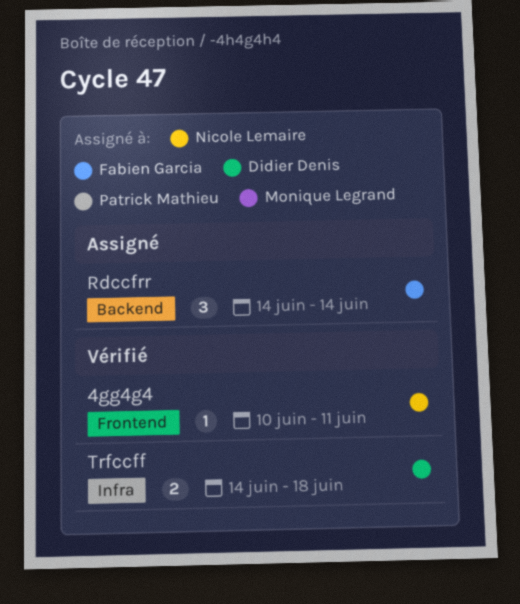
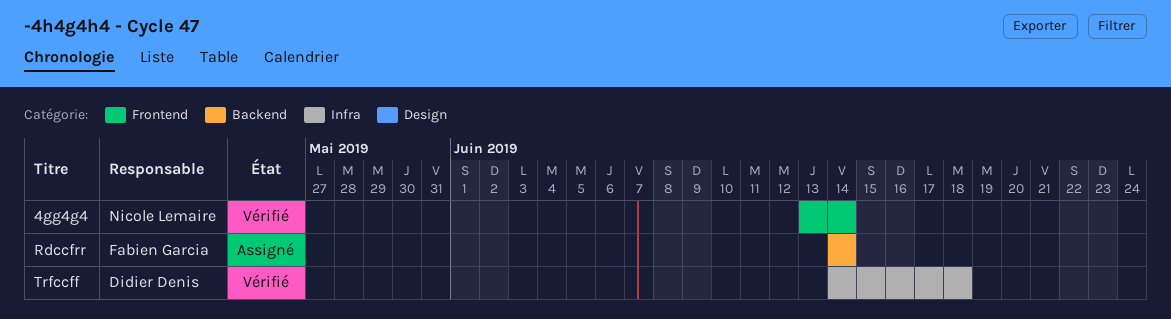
4gg4g4, start: Jun 10 -> Jun 13
4gg4g4, due: Jun 11 -> Jun 14

